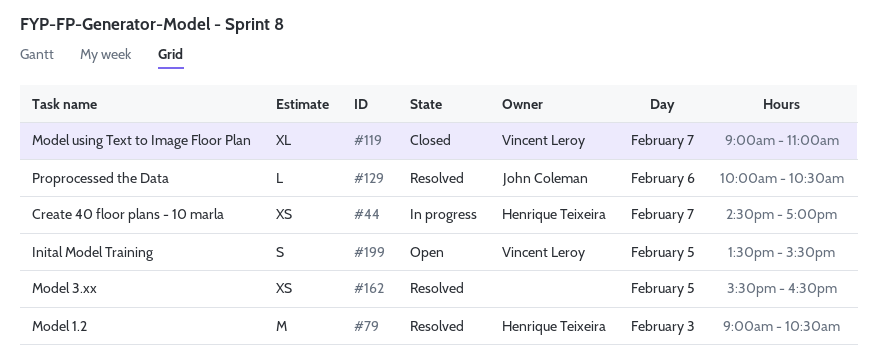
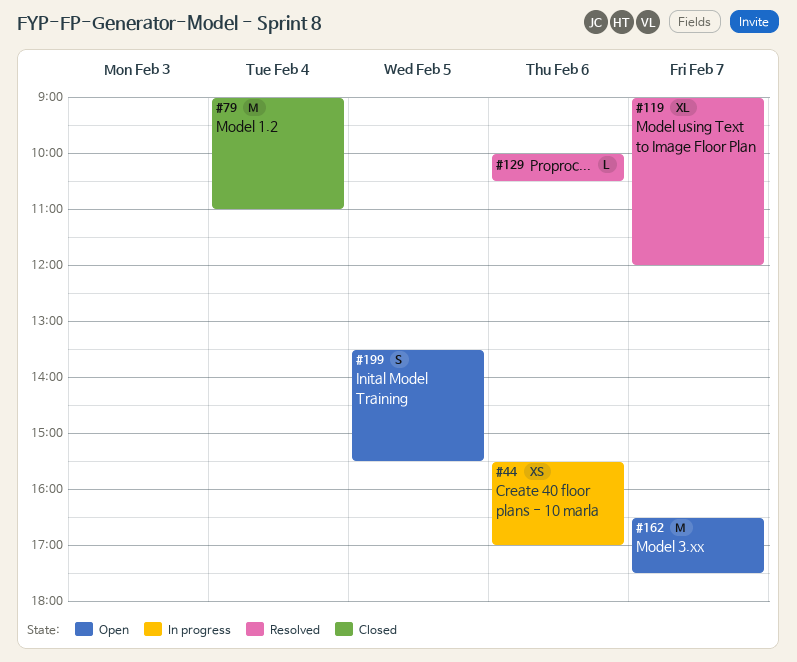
#44, day: Feb 7 -> Feb 6
#44, begins: 14:30 -> 15:30
#79, status: Resolved -> Closed
#79, day: Feb 3 -> Feb 4
#79, ends: 10:30 -> 11:00
#119, status: Closed -> Resolved
#119, ends: 11:00 -> 12:00
#162, status: Resolved -> Open
#162, estimate: XS -> M
#162, day: Feb 5 -> Feb 7
#162, begins: 15:30 -> 16:30
#162, ends: 16:30 -> 17:30

